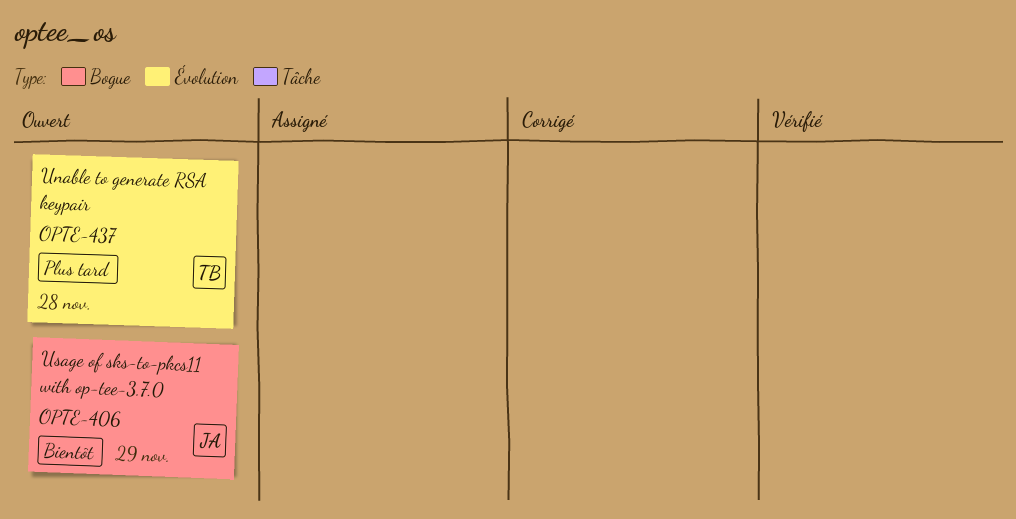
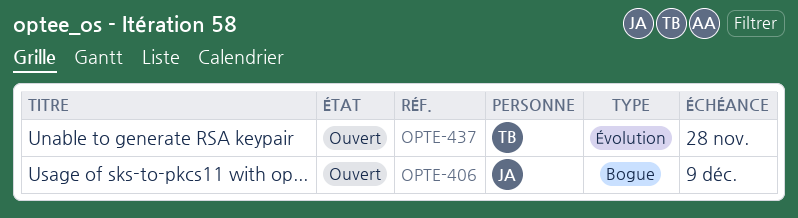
OPTE-406, due: Nov 29 -> Dec 9

